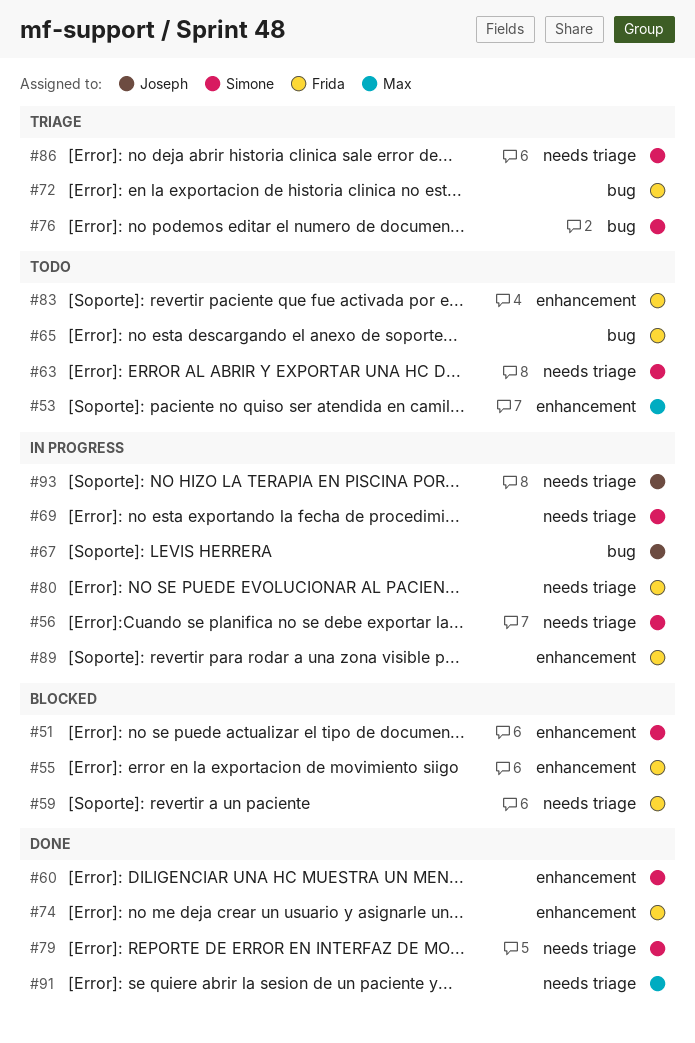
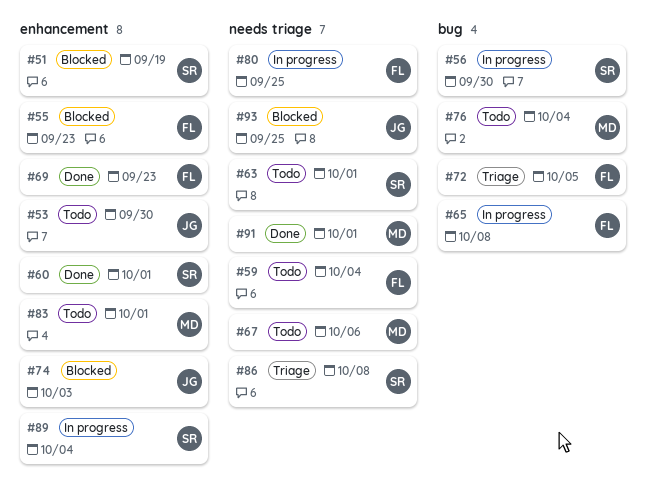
#53, owner: Max -> Joseph
#56, label: needs triage -> bug
#59, status: Blocked -> Todo
#65, status: Todo -> In progress
#67, status: In progress -> Todo
#67, owner: Joseph -> Max
#67, label: bug -> needs triage
#69, status: In progress -> Done
#69, owner: Simone -> Frida
#69, label: needs triage -> enhancement
#74, status: Done -> Blocked
#74, owner: Frida -> Joseph
#76, status: Triage -> Todo
#76, owner: Simone -> Max
#79: present -> none
#83, owner: Frida -> Max
#89, owner: Frida -> Simone
#93, status: In progress -> Blocked

